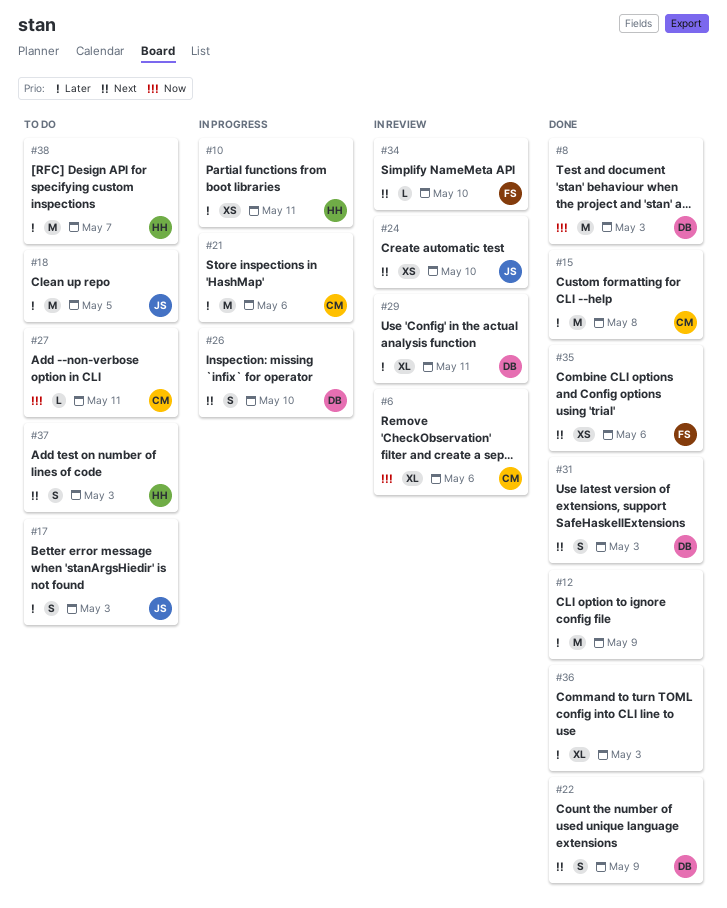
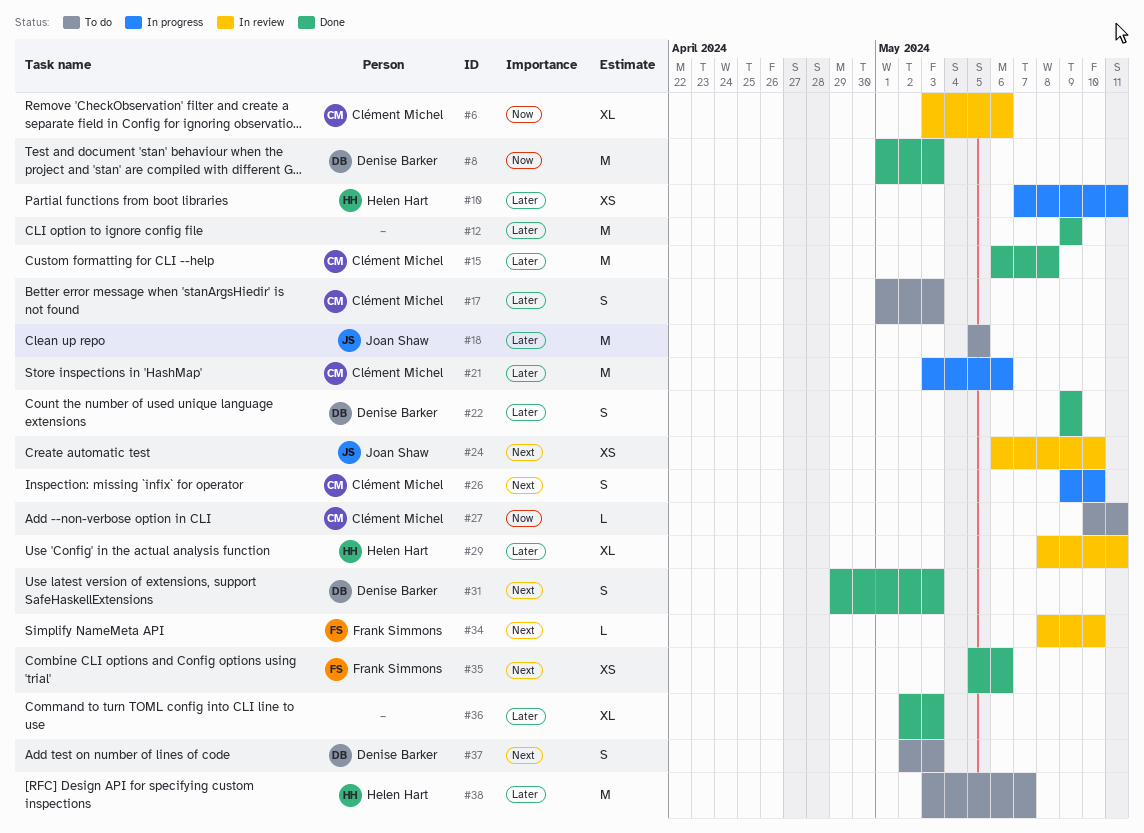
#17, owner: Joan Shaw -> Clément Michel
#22, priority: Next -> Later
#26, owner: Denise Barker -> Clément Michel
#29, owner: Denise Barker -> Helen Hart
#37, owner: Helen Hart -> Denise Barker

